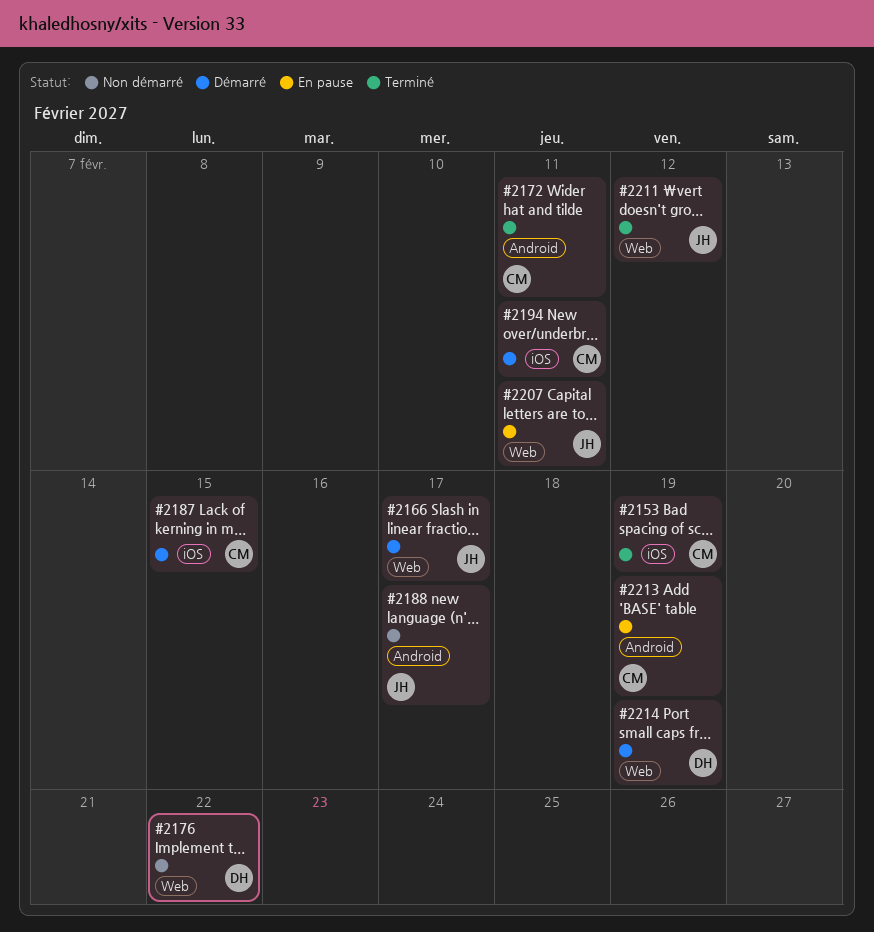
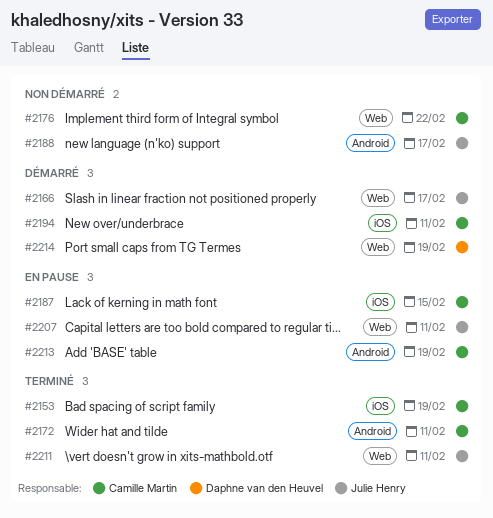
#2176, owner: Daphne van den Heuvel -> Camille Martin
#2187, status: Démarré -> En pause
#2211, due: Feb 12 -> Feb 11

